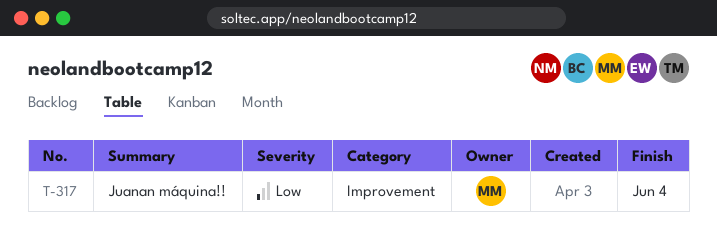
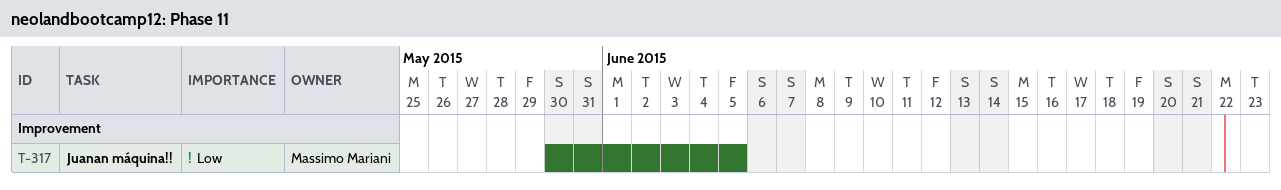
T-317, due: Jun 4 -> Jun 5

